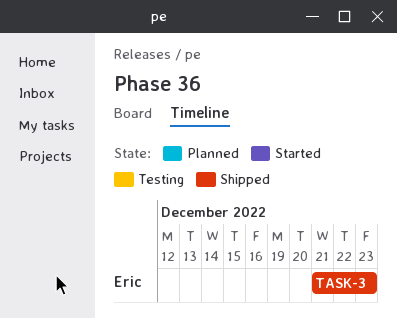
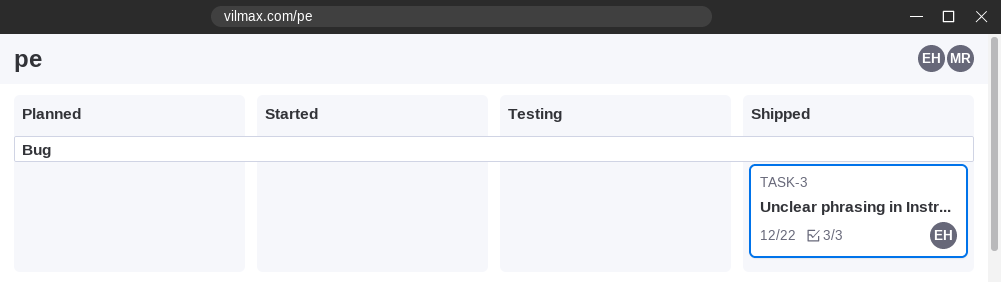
TASK-3, due: Dec 23 -> Dec 22

